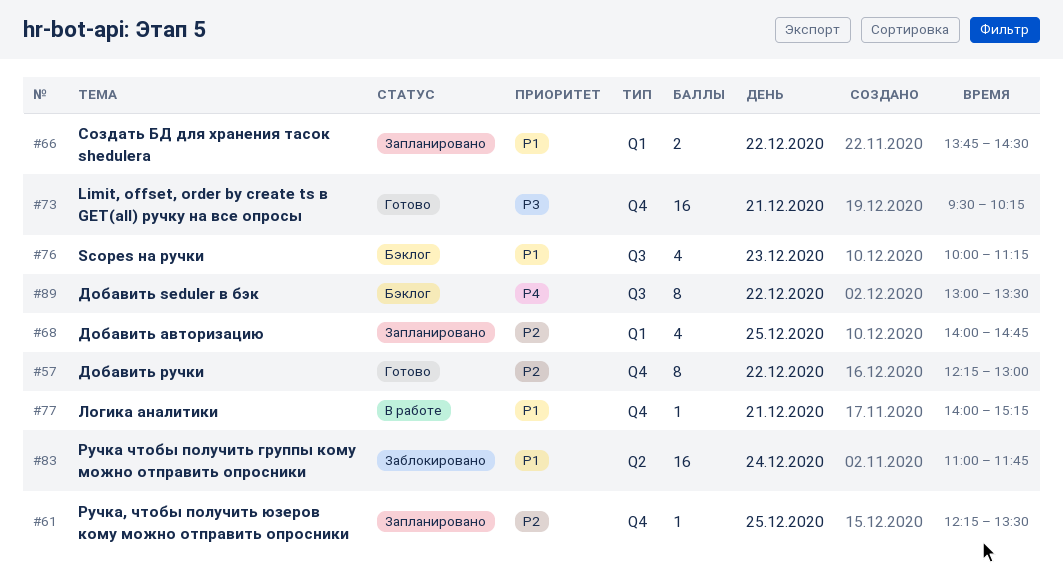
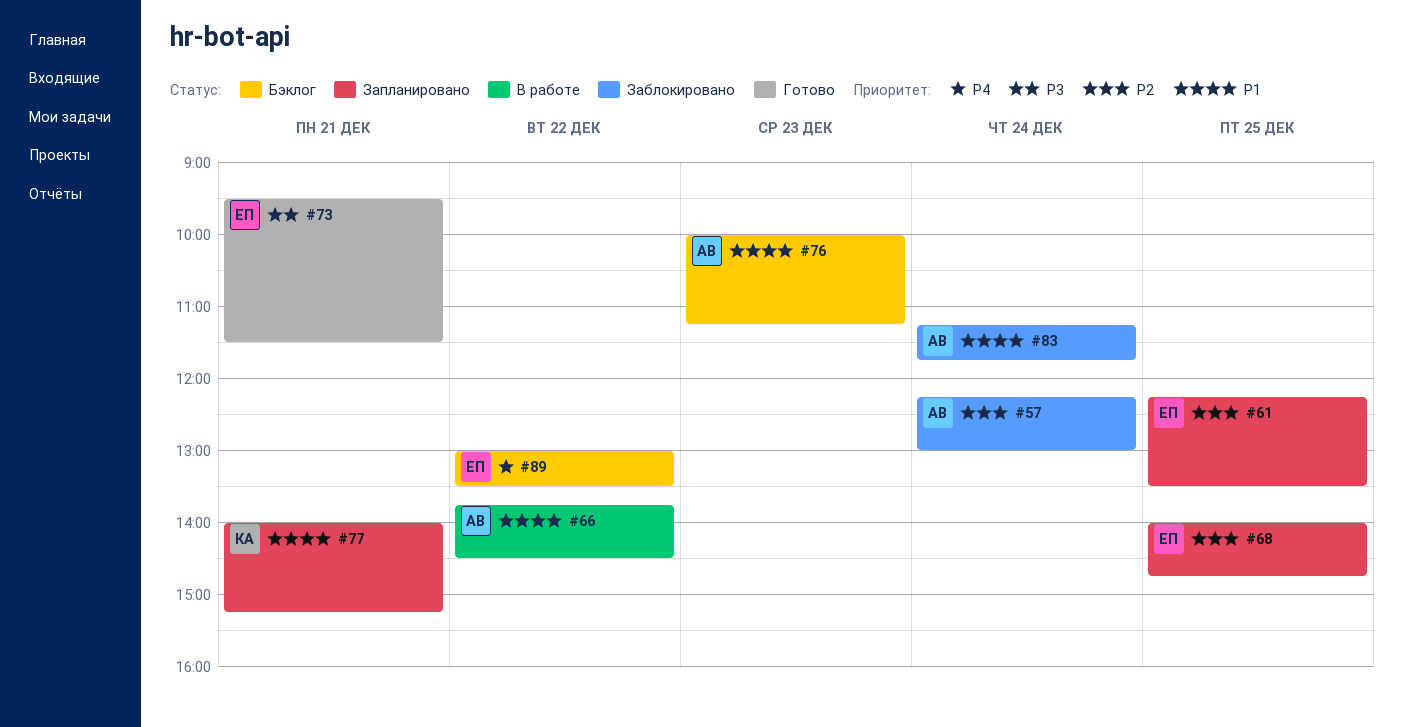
#57, status: Готово -> Заблокировано
#57, day: Dec 22 -> Dec 24
#66, status: Запланировано -> В работе
#73, ends: 10:15 -> 11:30
#77, status: В работе -> Запланировано
#83, begins: 11:00 -> 11:15

